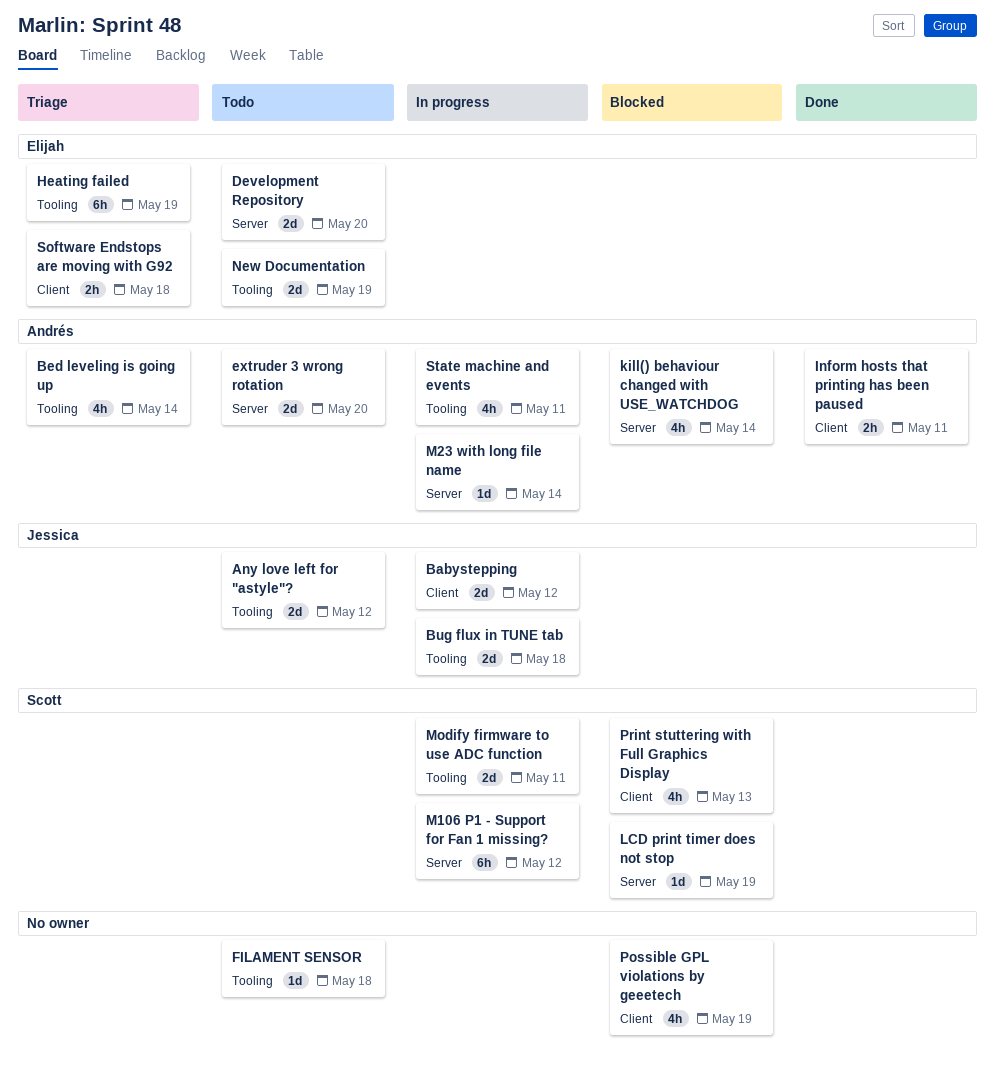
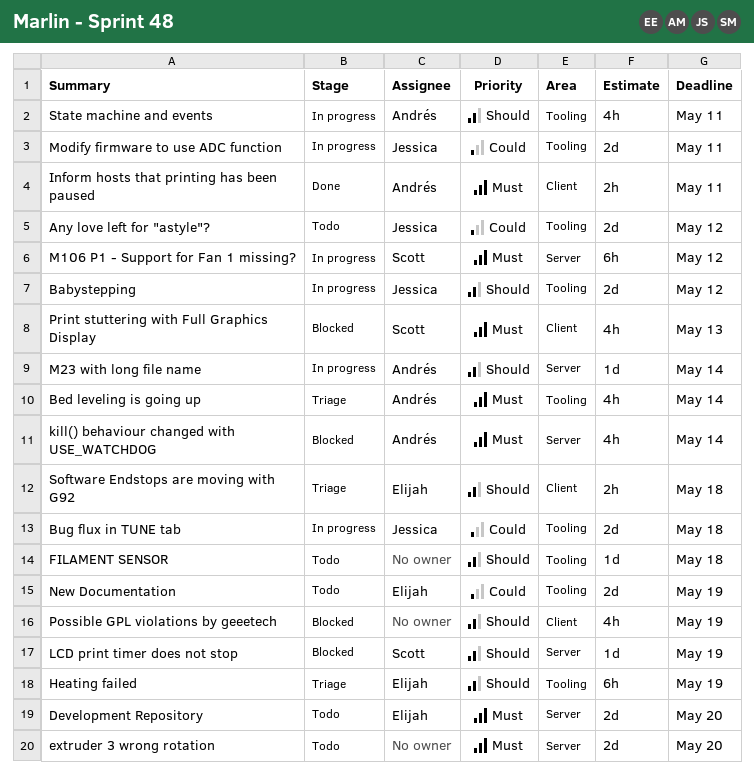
Babystepping, label: Client -> Tooling
extruder 3 wrong rotation, owner: Andrés -> none
Modify firmware to use ADC function, owner: Scott -> Jessica

